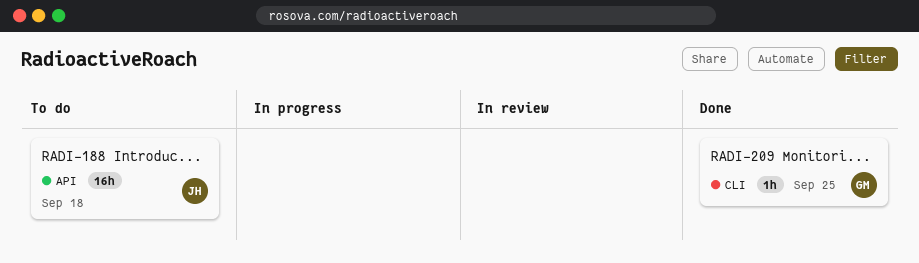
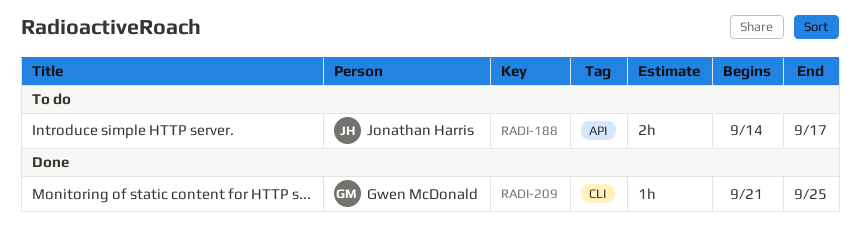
RADI-188, estimate: 16h -> 2h
RADI-188, due: Sep 18 -> Sep 17

